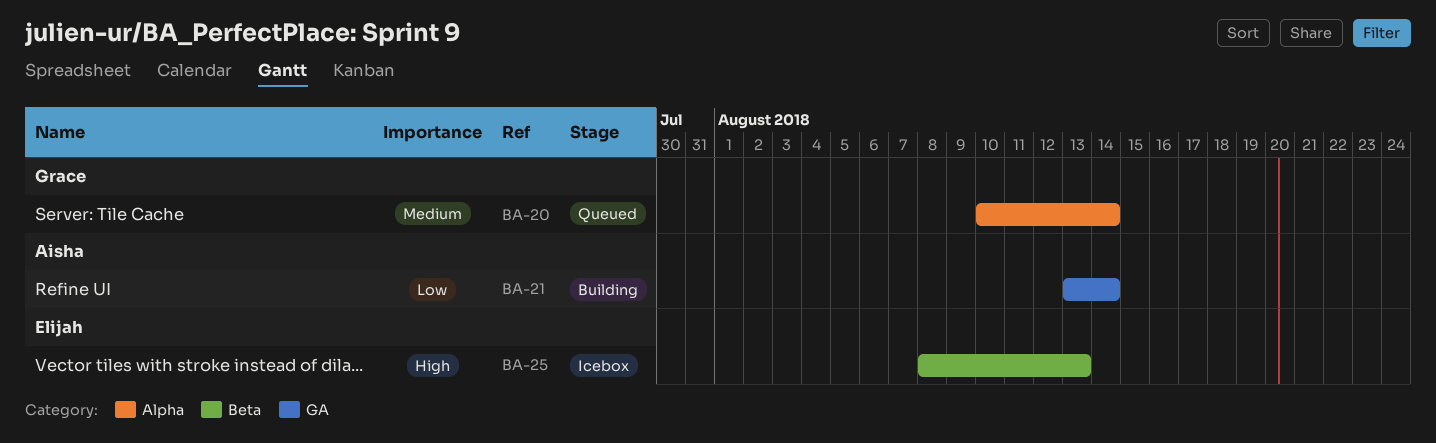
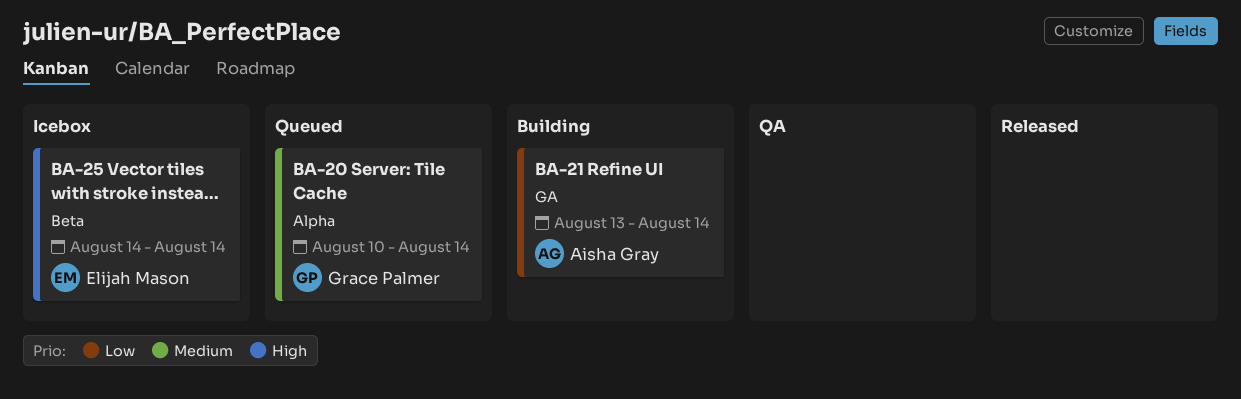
BA-25, start: Aug 8 -> Aug 14
BA-25, due: Aug 13 -> Aug 14

